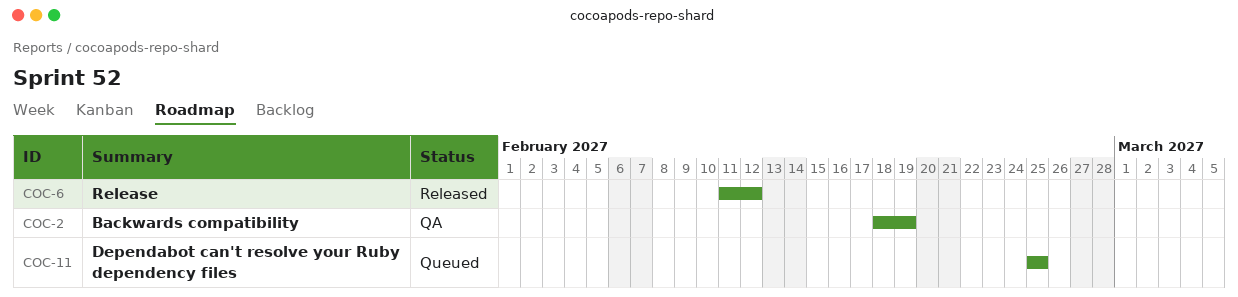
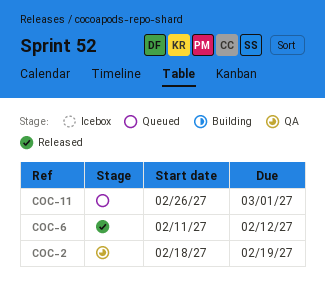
COC-11, start: Feb 25 -> Feb 26
COC-11, due: Feb 25 -> Mar 1

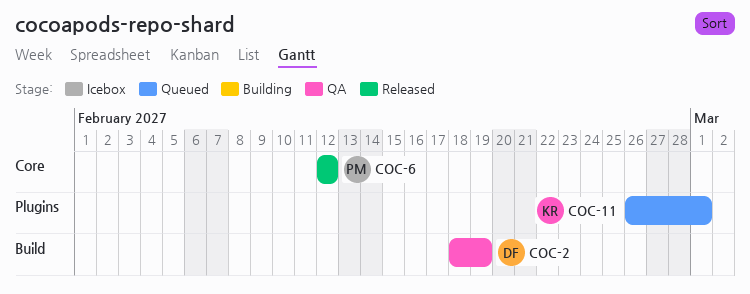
COC-6, start: Feb 11 -> Feb 12

